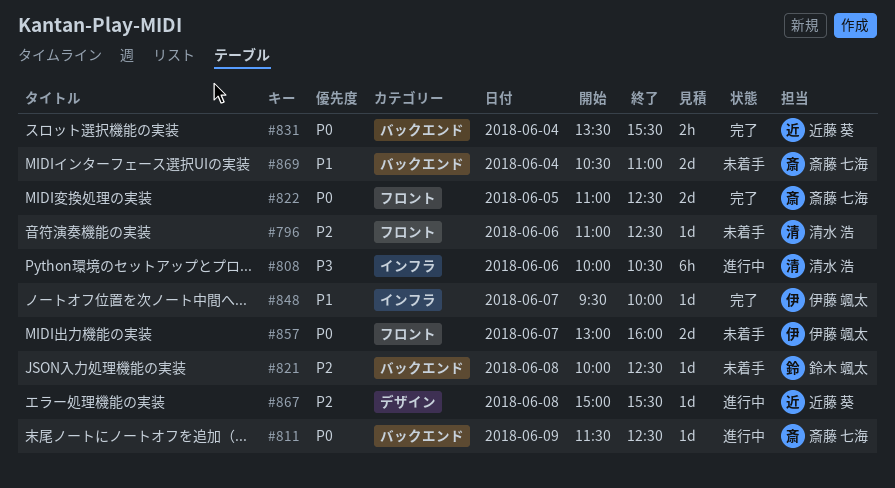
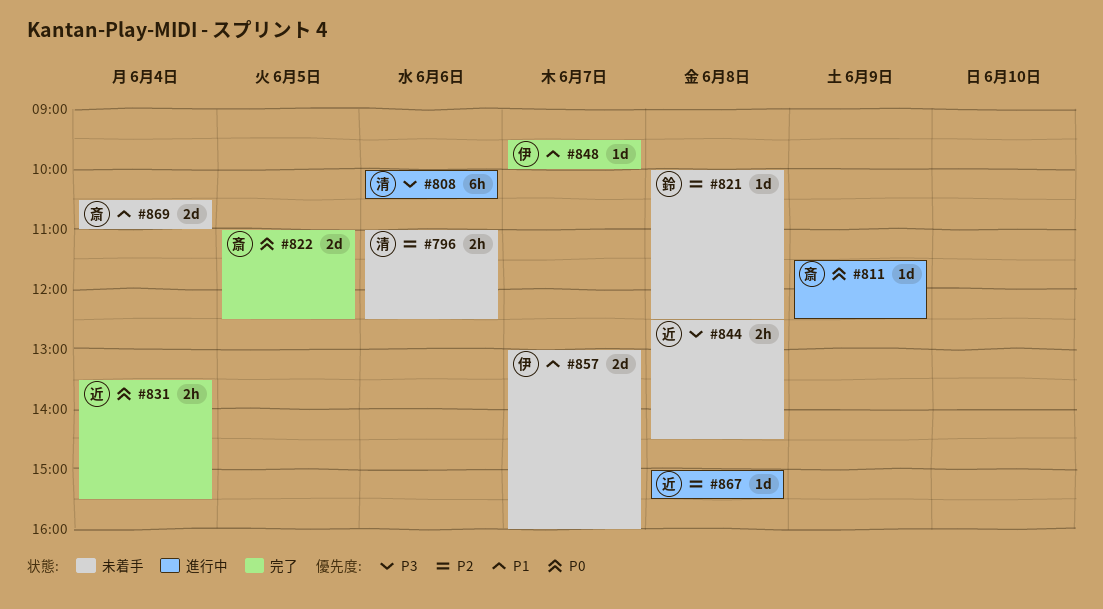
#796, estimate: 1d -> 2h
#844: none -> present
#857, priority: P0 -> P1

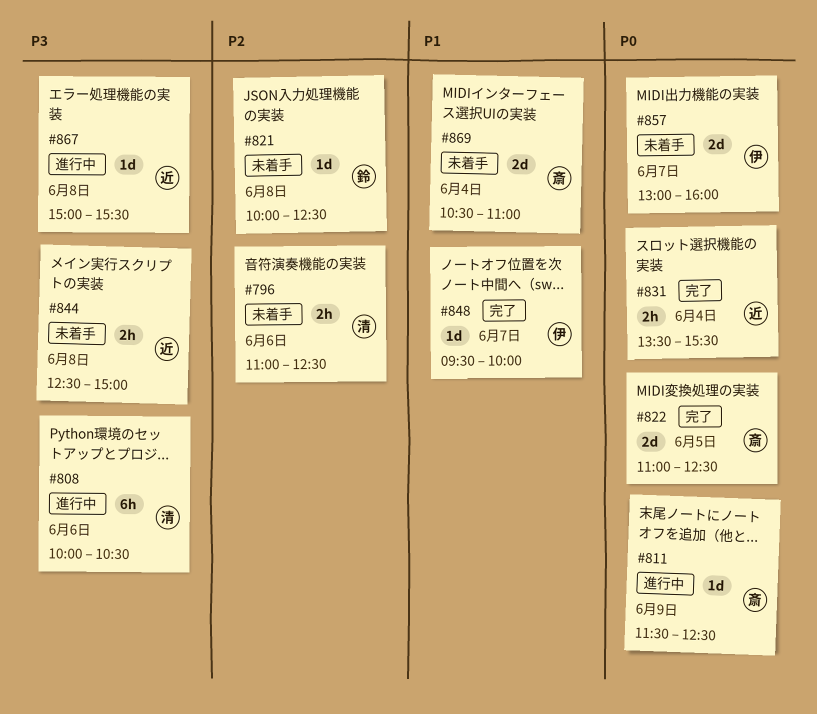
#844, ends: 14:30 -> 15:00
#857, priority: P1 -> P0
#867, priority: P2 -> P3

